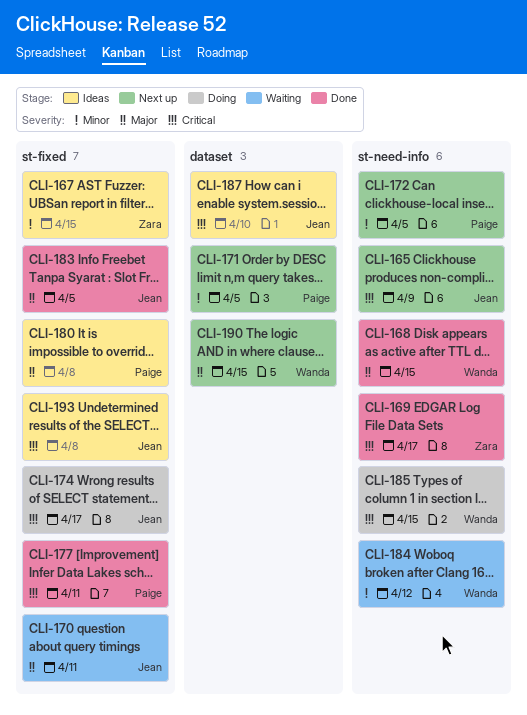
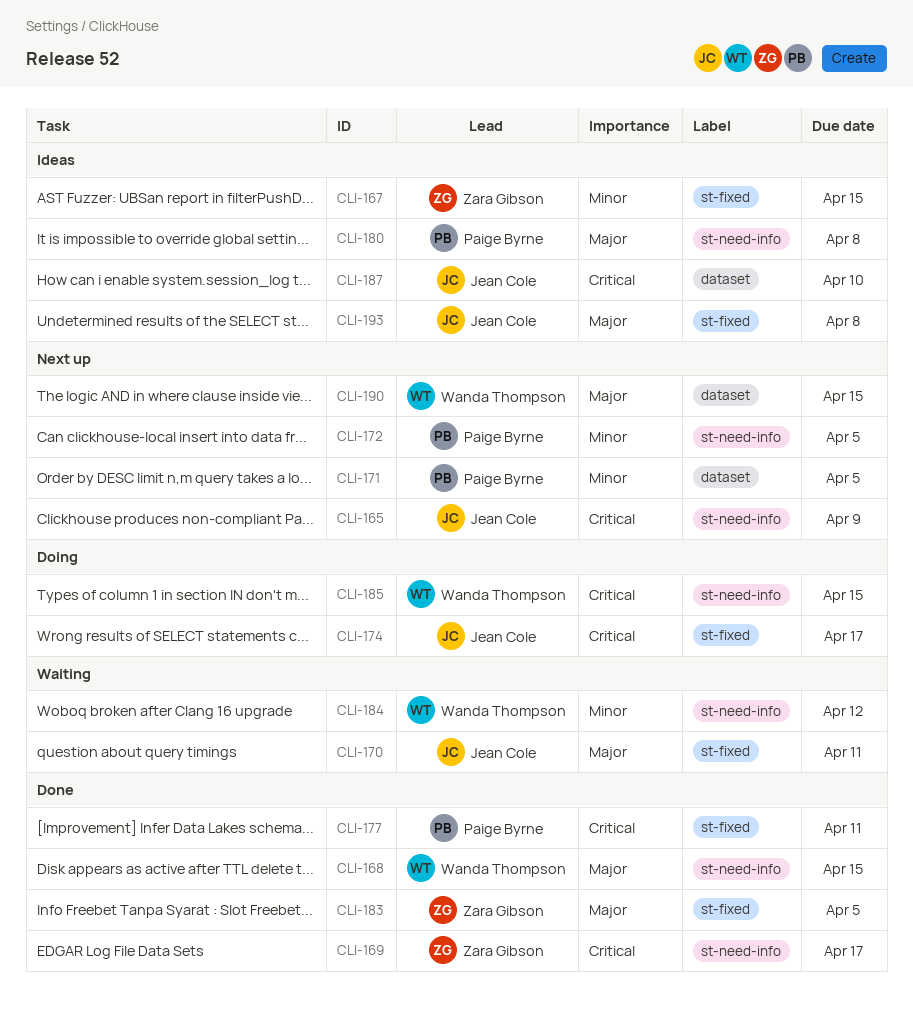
CLI-180, label: st-fixed -> st-need-info
CLI-183, owner: Jean Cole -> Zara Gibson
CLI-193, priority: Critical -> Major

